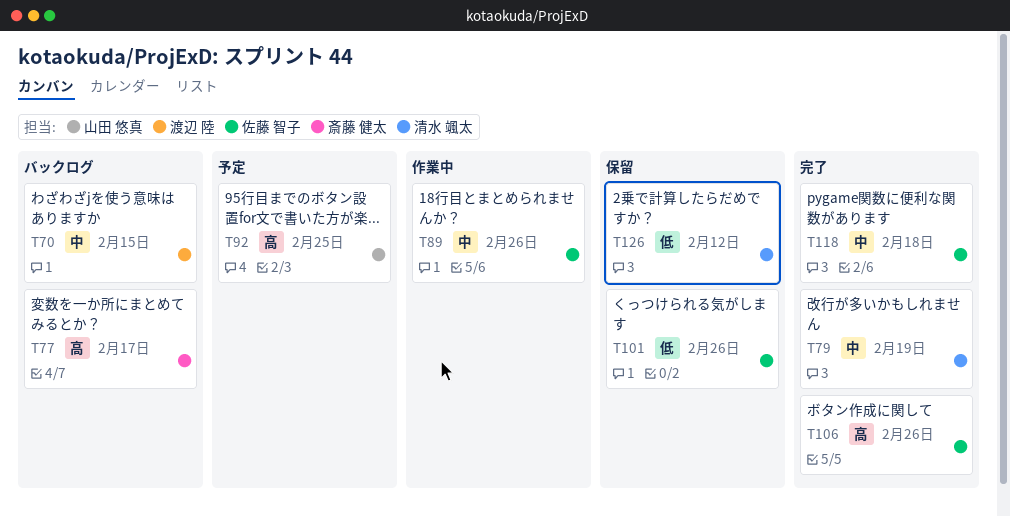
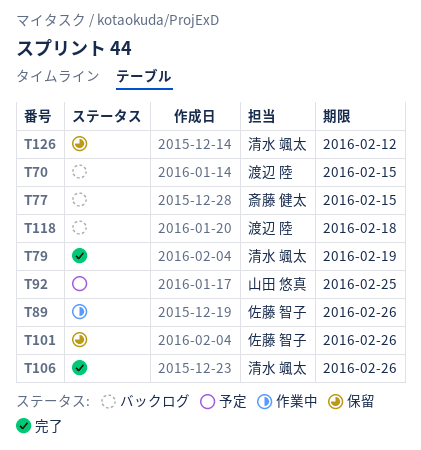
T77, due: Feb 17 -> Feb 15
T106, owner: 佐藤 智子 -> 清水 颯太
T118, status: 完了 -> バックログ
T118, owner: 佐藤 智子 -> 渡辺 陸

